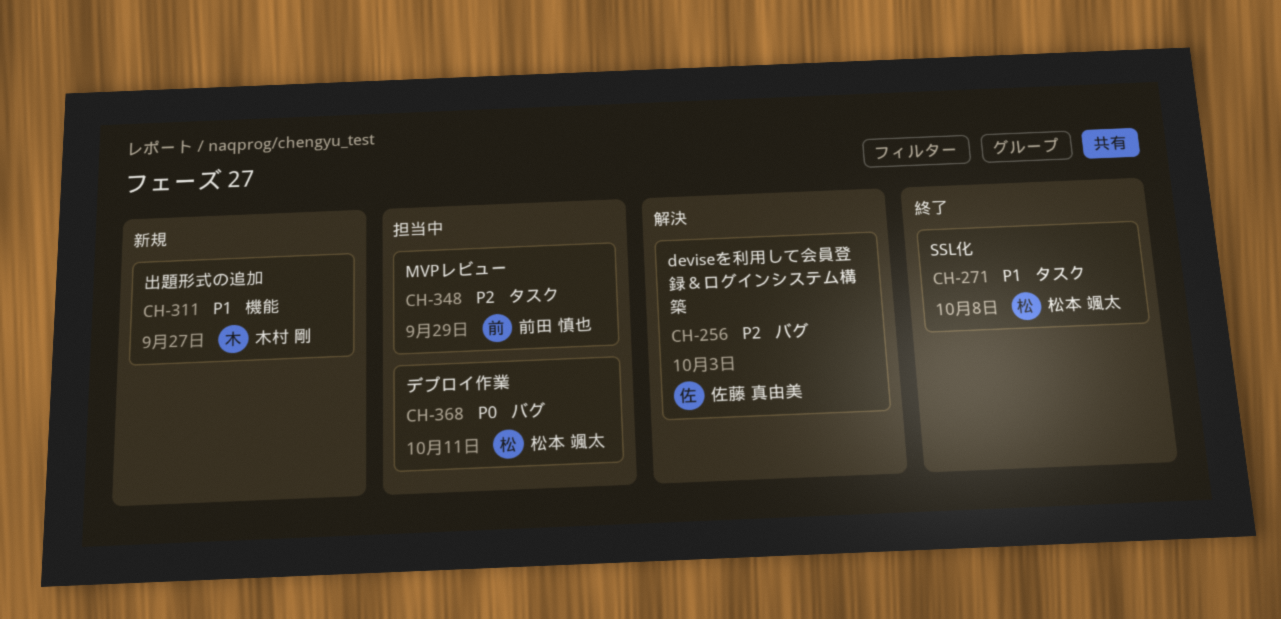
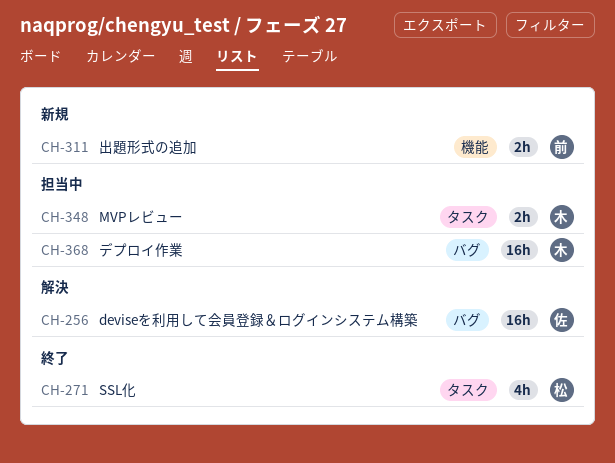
CH-311, owner: 木村 剛 -> 前田 慎也
CH-348, owner: 前田 慎也 -> 木村 剛
CH-368, owner: 松本 颯太 -> 木村 剛

